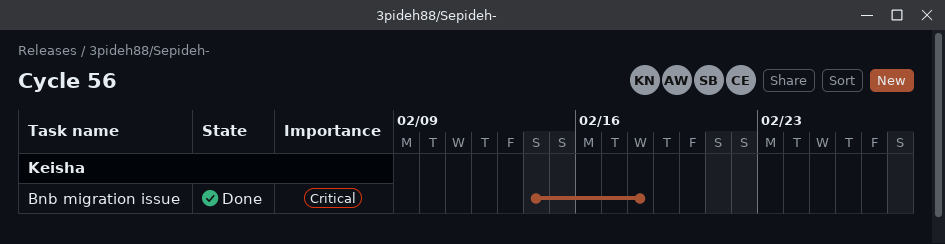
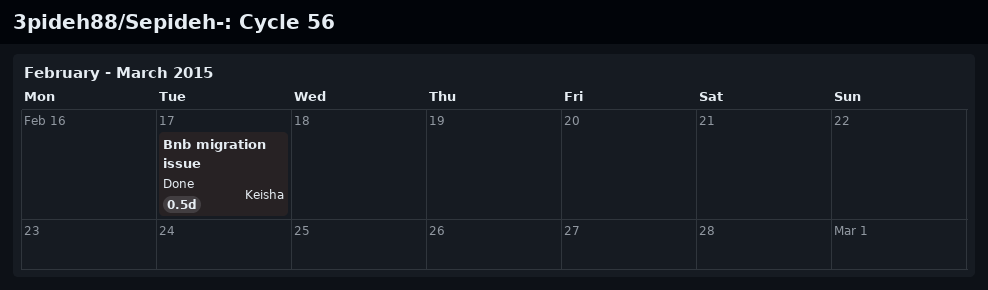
Bnb migration issue, due: Feb 18 -> Feb 17

